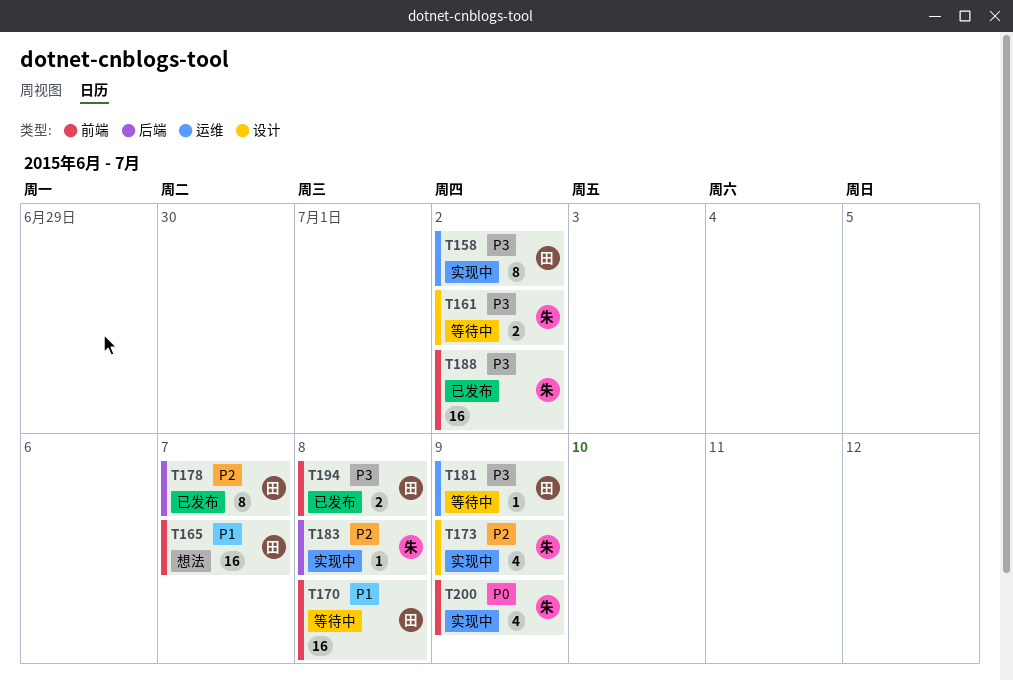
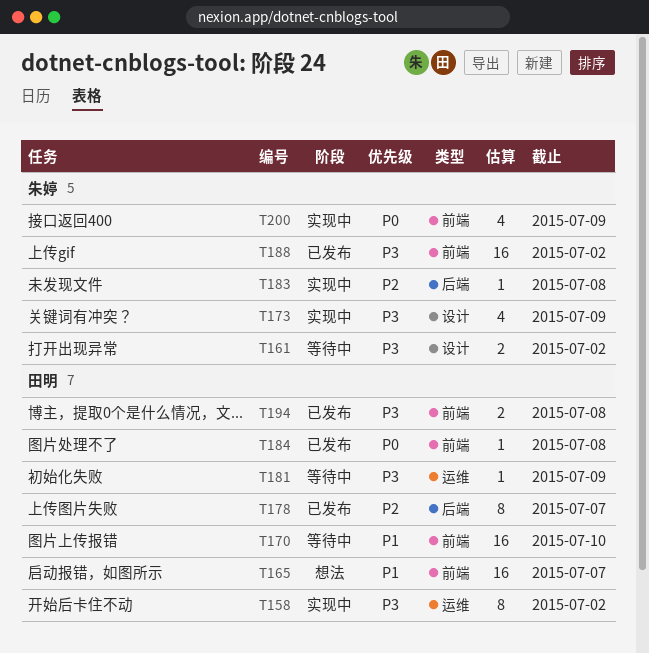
T170, due: Jul 8 -> Jul 10
T173, priority: P2 -> P3
T184: none -> present

